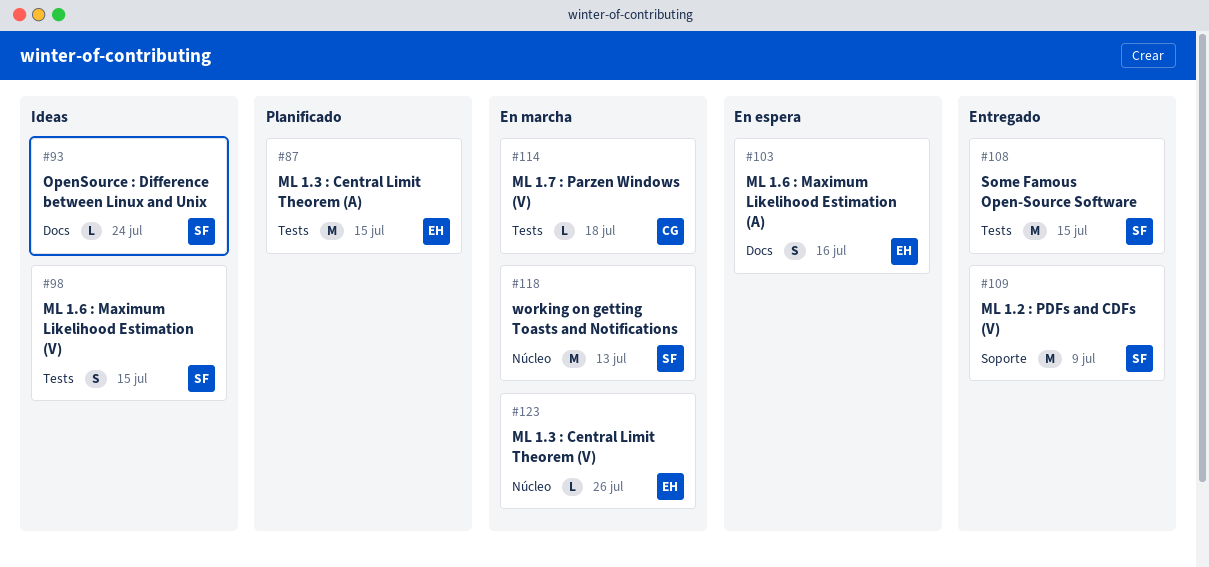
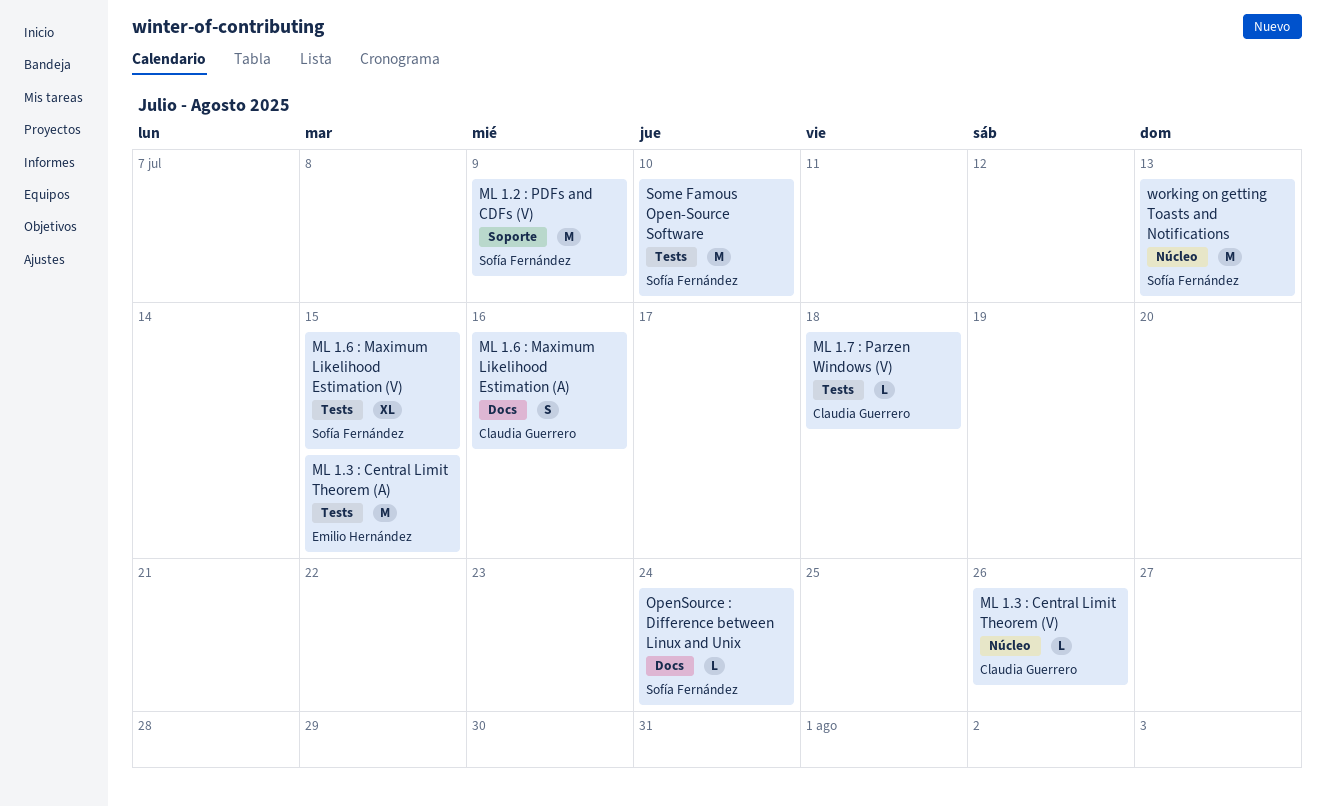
ML 1.3 : Central Limit Theorem (V), owner: Emilio Hernández -> Claudia Guerrero
ML 1.6 : Maximum Likelihood Estimation (A), owner: Emilio Hernández -> Claudia Guerrero
ML 1.6 : Maximum Likelihood Estimation (V), estimate: S -> XL
Some Famous Open-Source Software, due: Jul 15 -> Jul 10

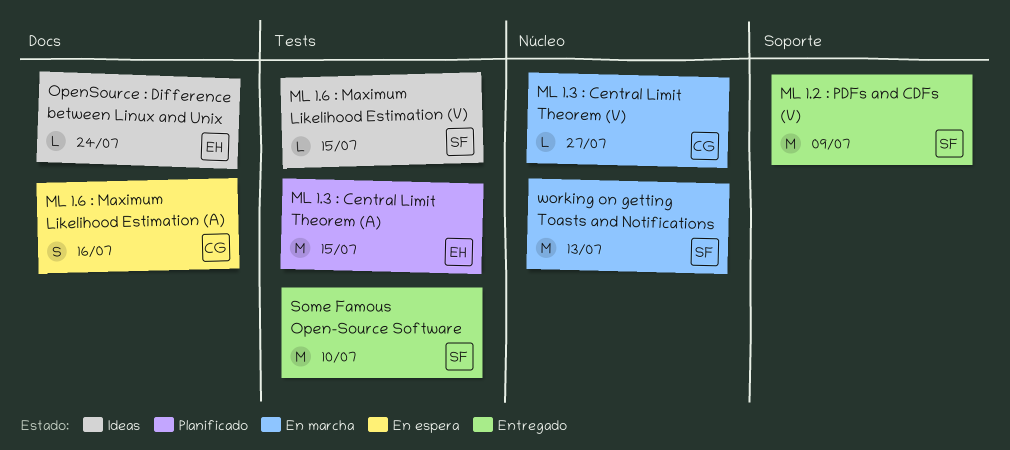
ML 1.3 : Central Limit Theorem (V), due: Jul 26 -> Jul 27
ML 1.6 : Maximum Likelihood Estimation (V), estimate: XL -> L
ML 1.7 : Parzen Windows (V): present -> none
OpenSource : Difference between Linux and Unix, owner: Sofía Fernández -> Emilio Hernández

